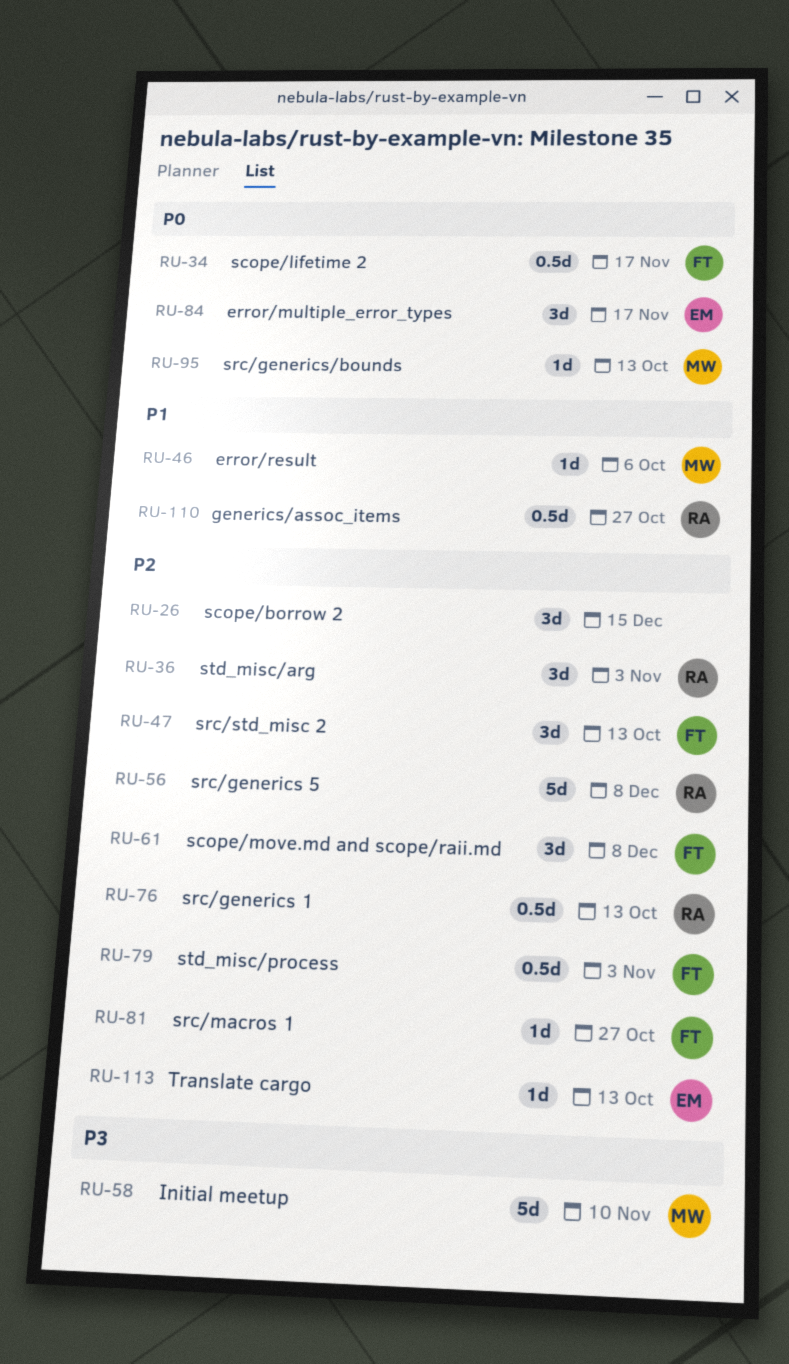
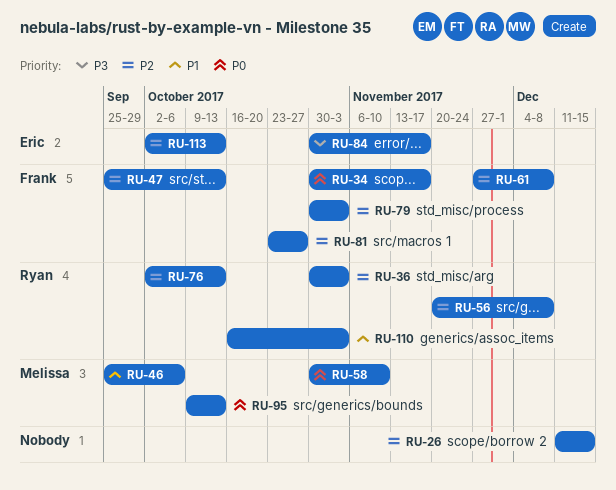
RU-58, priority: P3 -> P0
RU-84, priority: P0 -> P3
RU-110, due: Oct 27 -> Nov 3

